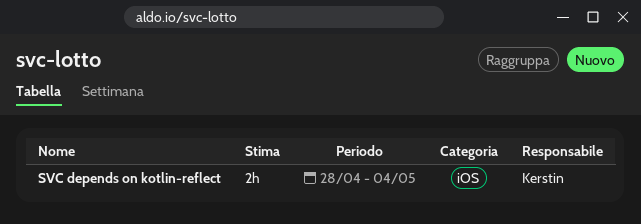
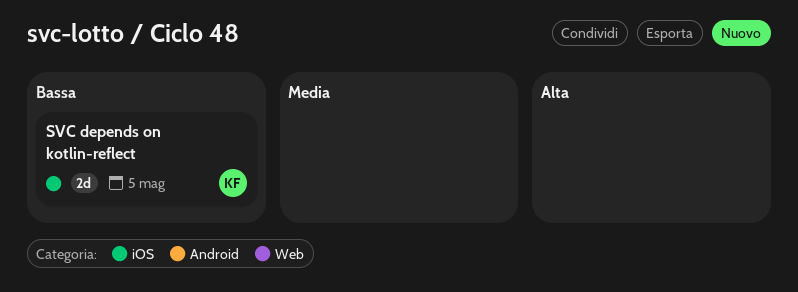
SVC depends on kotlin-reflect, estimate: 2h -> 2d
SVC depends on kotlin-reflect, due: May 4 -> May 5

